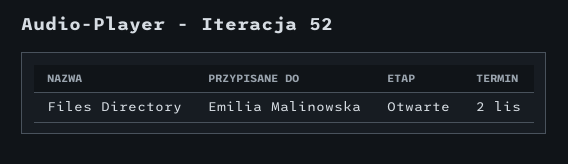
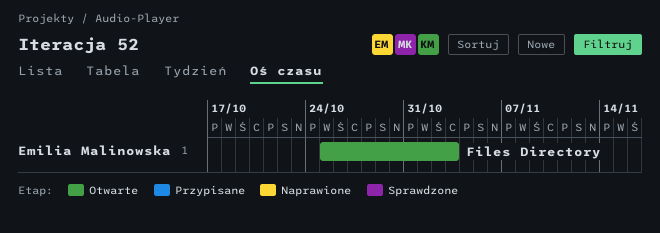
Files Directory, due: Nov 2 -> Nov 3

